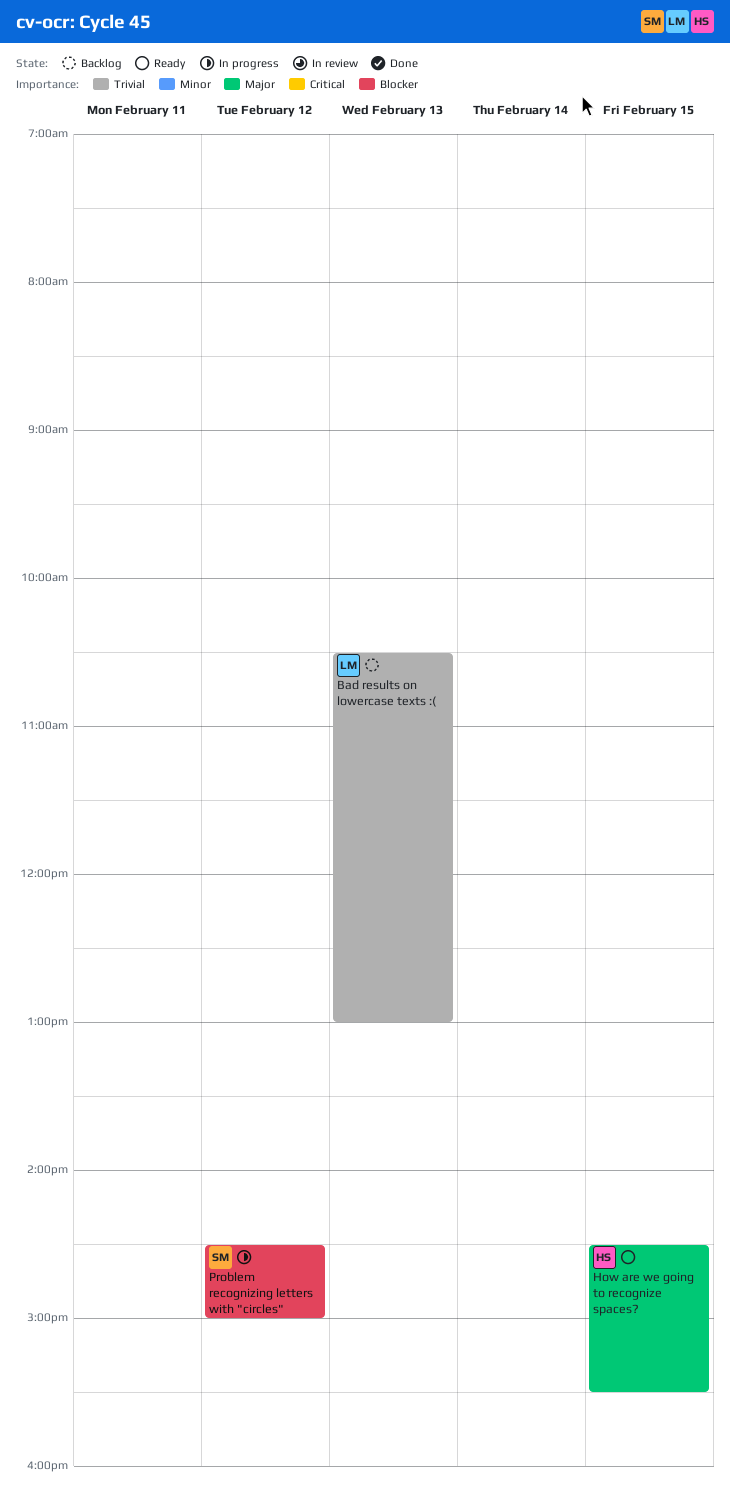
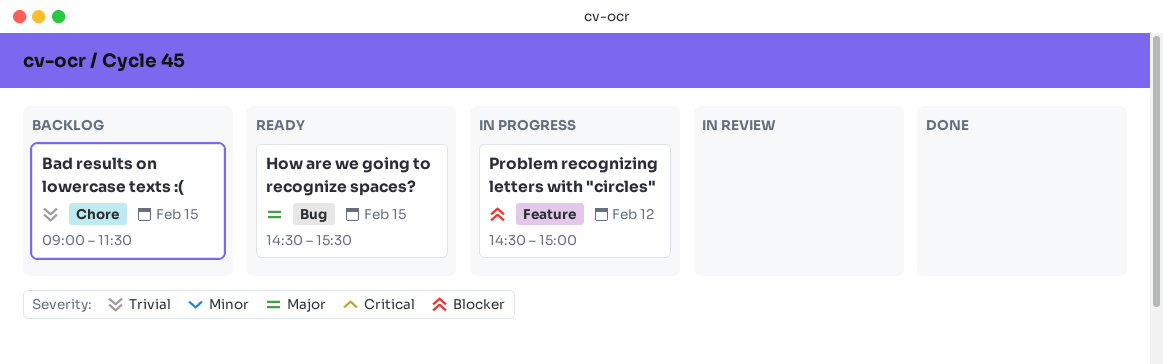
Bad results on lowercase texts :(, day: Feb 13 -> Feb 15
Bad results on lowercase texts :(, begins: 10:30 -> 09:00
Bad results on lowercase texts :(, ends: 13:00 -> 11:30

